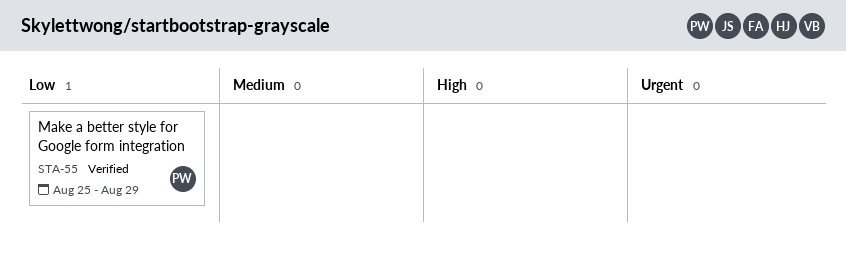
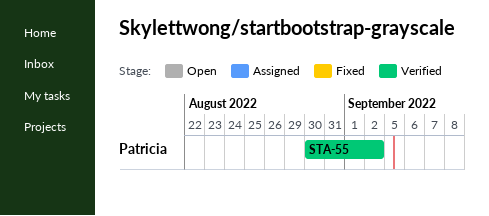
STA-55, start: Aug 25 -> Aug 30
STA-55, due: Aug 29 -> Sep 2

